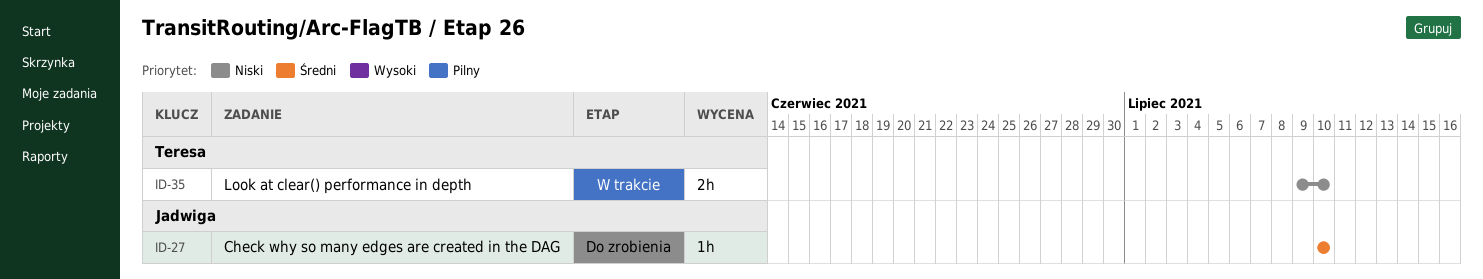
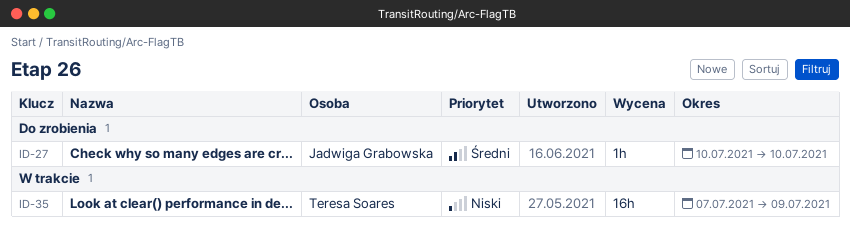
ID-35, estimate: 2h -> 16h
ID-35, start: Jul 9 -> Jul 7
ID-35, due: Jul 10 -> Jul 9

